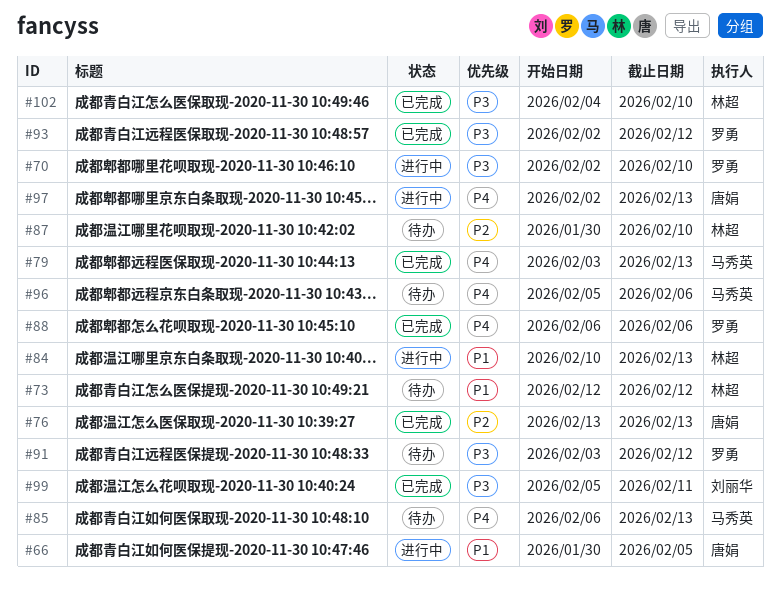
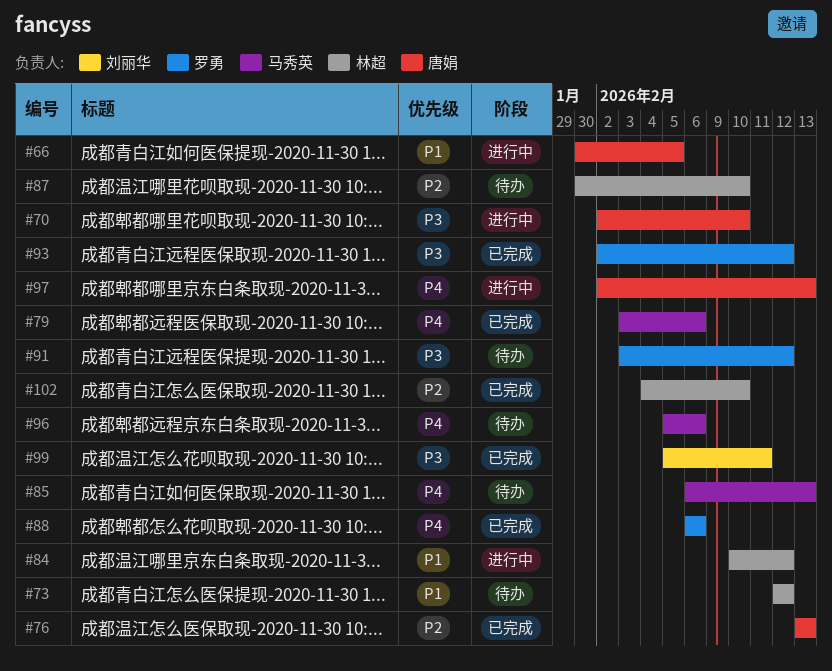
#70, owner: 罗勇 -> 唐娟
#79, due: Feb 13 -> Feb 6
#84, due: Feb 13 -> Feb 12
#102, priority: P3 -> P2

